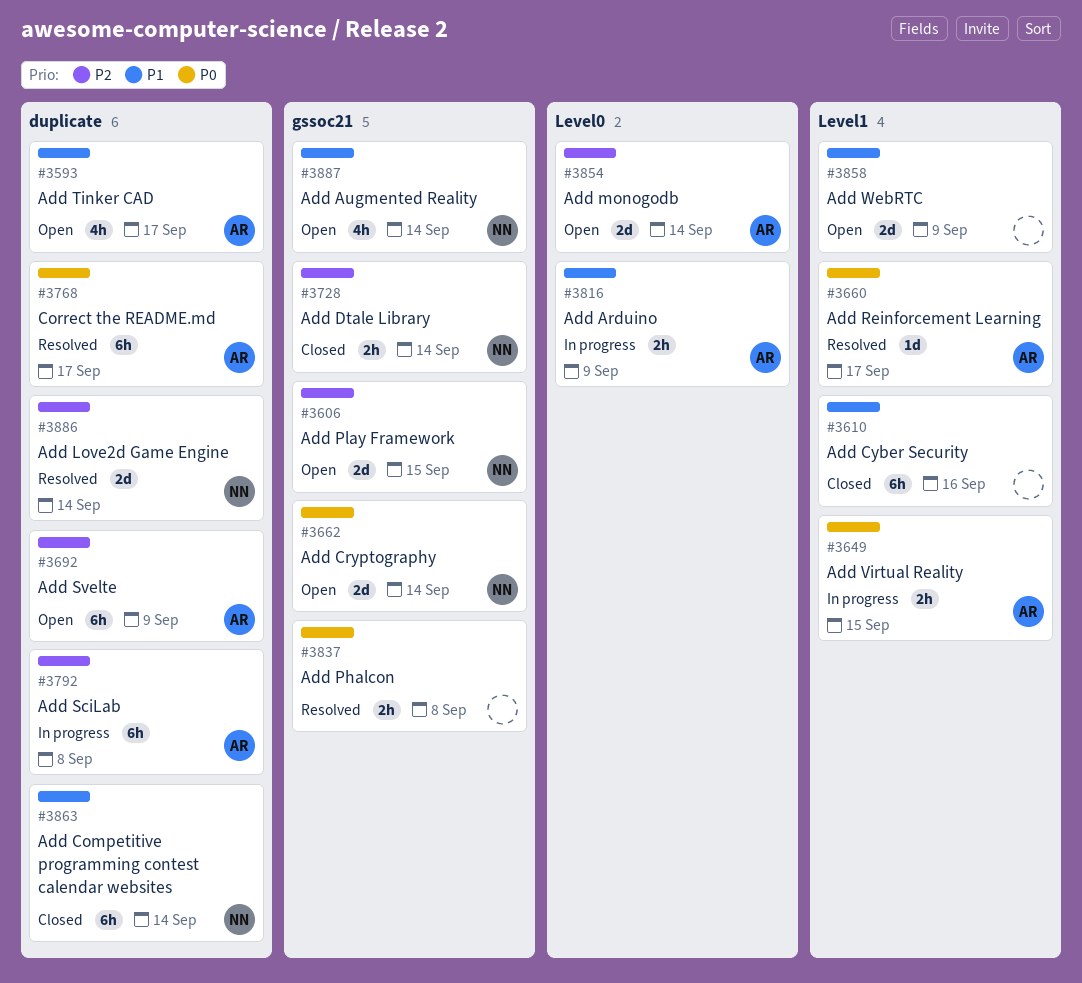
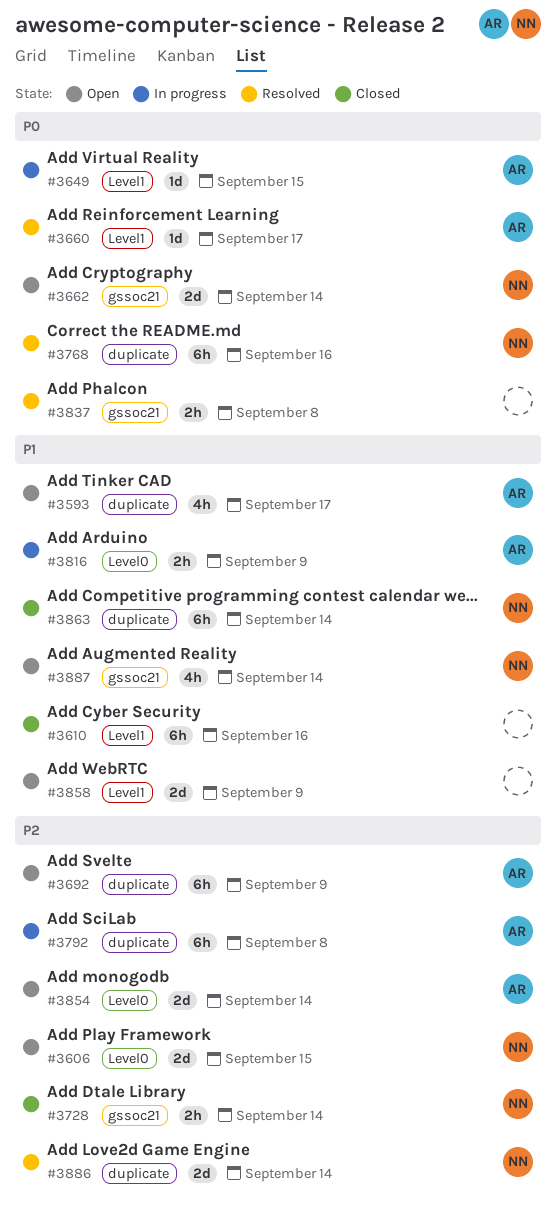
#3606, label: gssoc21 -> Level0
#3649, estimate: 2h -> 1d
#3768, owner: AR -> NN
#3768, due: Sep 17 -> Sep 16

